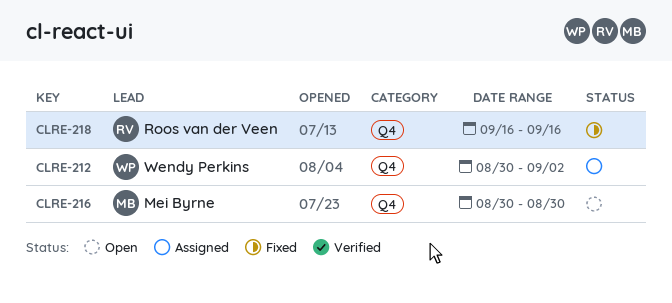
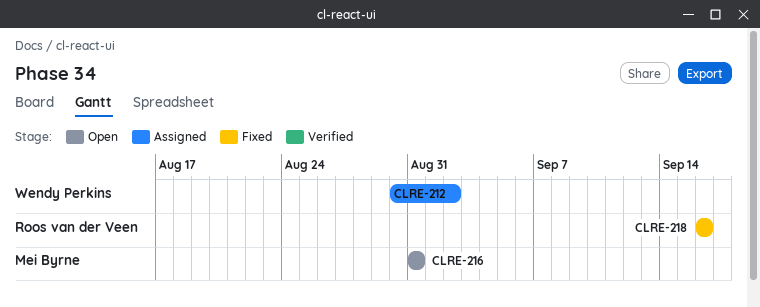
CLRE-216, start: Aug 30 -> Aug 31
CLRE-216, due: Aug 30 -> Aug 31

